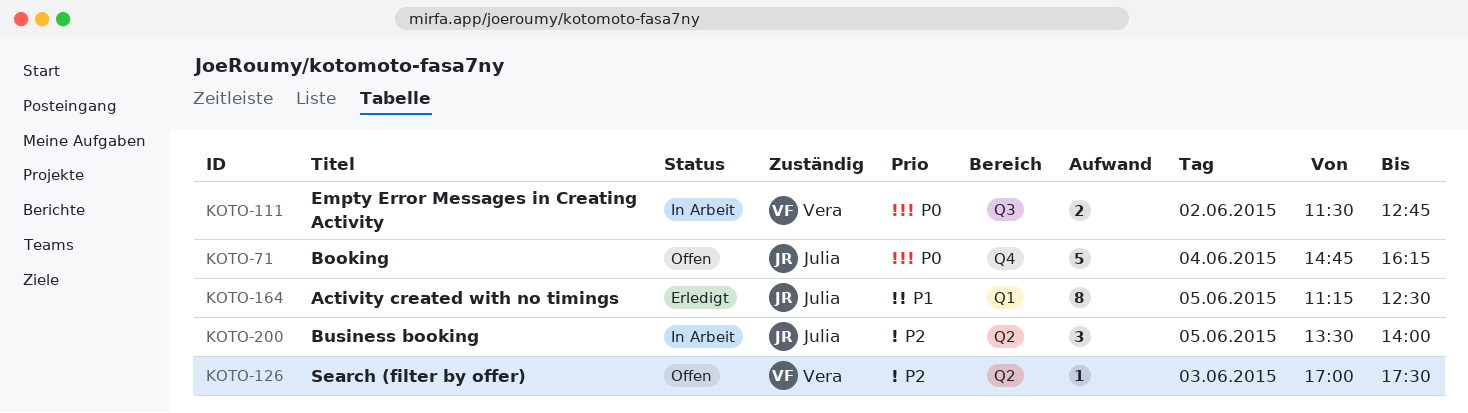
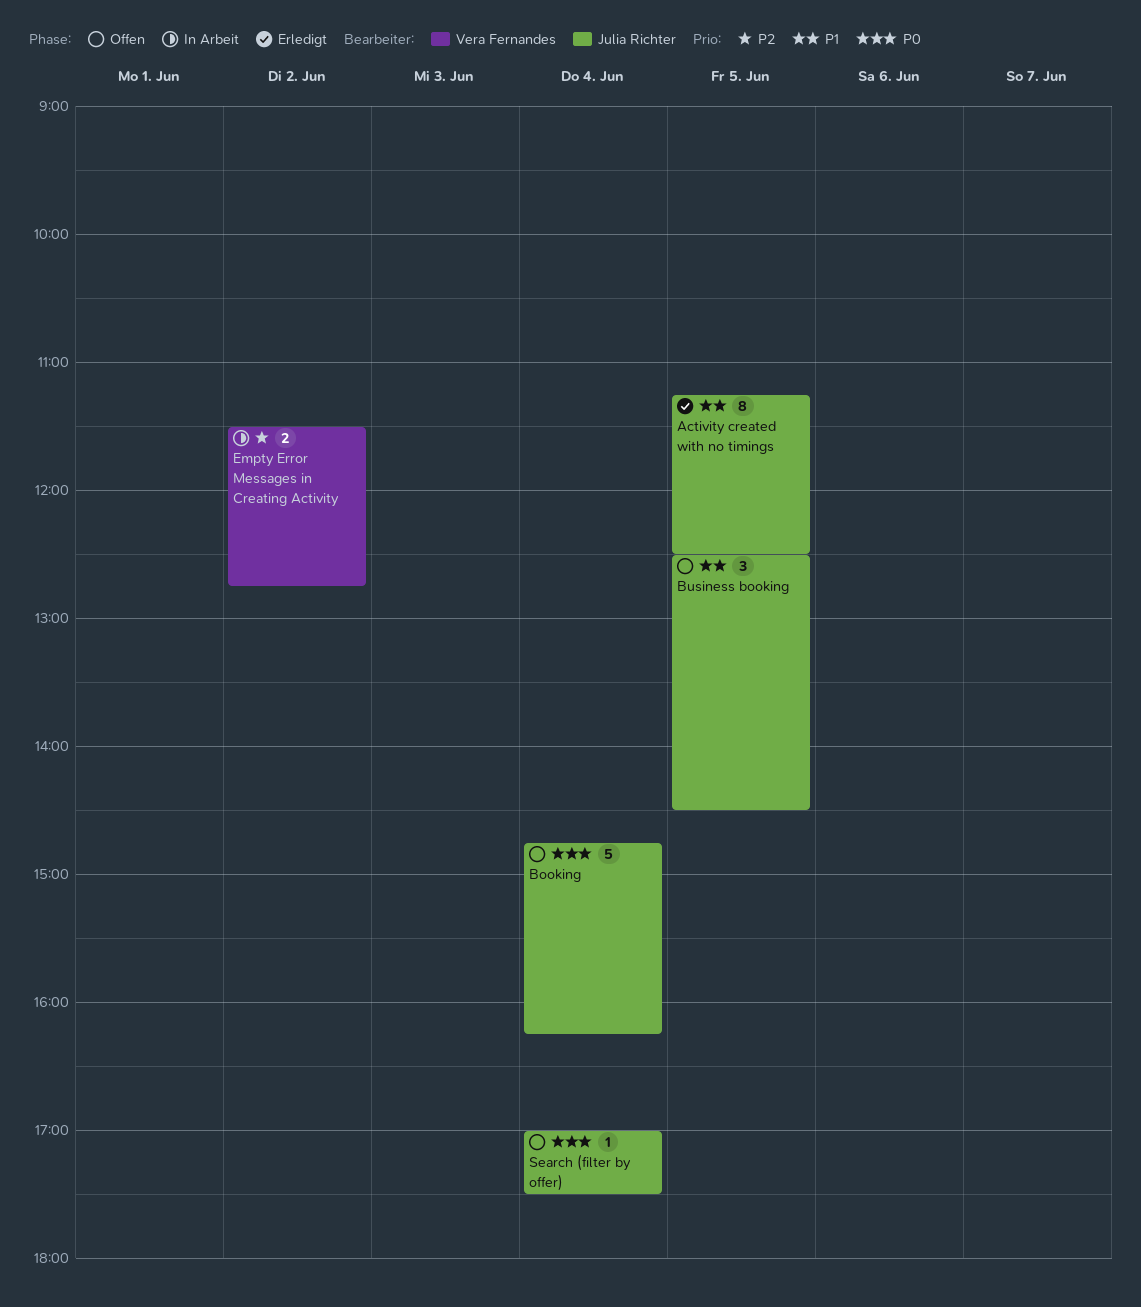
Business booking, status: In Arbeit -> Offen
Business booking, priority: P2 -> P1
Business booking, begins: 13:30 -> 12:30
Business booking, ends: 14:00 -> 14:30
Empty Error Messages in Creating Activity, priority: P0 -> P2
Search (filter by offer), owner: Vera Fernandes -> Julia Richter
Search (filter by offer), priority: P2 -> P0
Search (filter by offer), day: Jun 3 -> Jun 4

